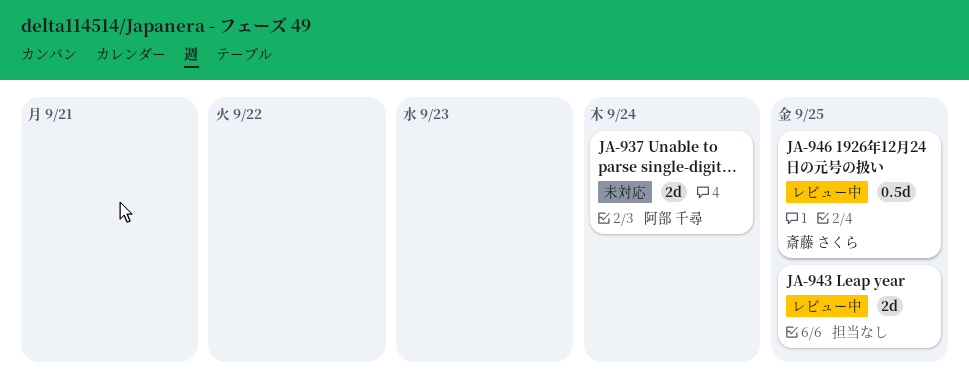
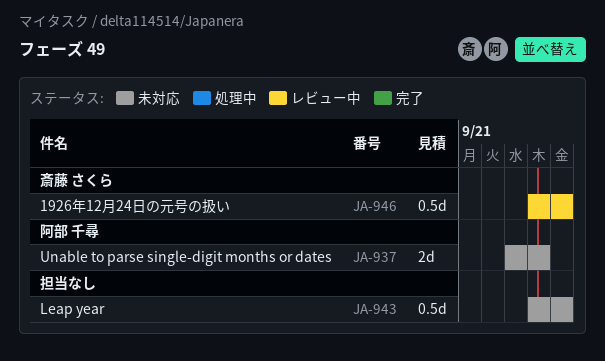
JA-943, status: レビュー中 -> 未対応
JA-943, estimate: 2d -> 0.5d

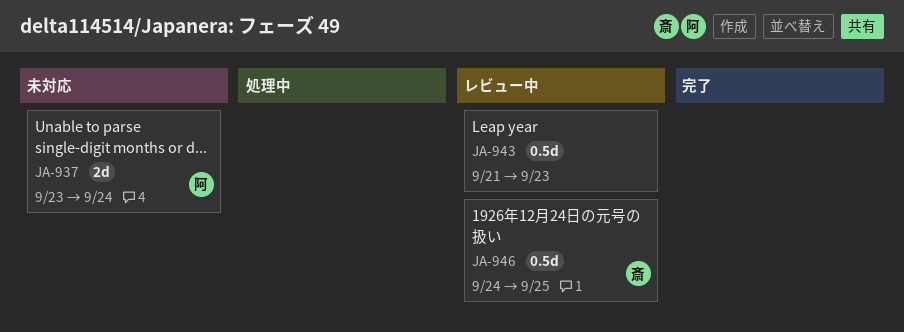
JA-943, status: 未対応 -> レビュー中
JA-943, start: Sep 24 -> Sep 21
JA-943, due: Sep 25 -> Sep 23

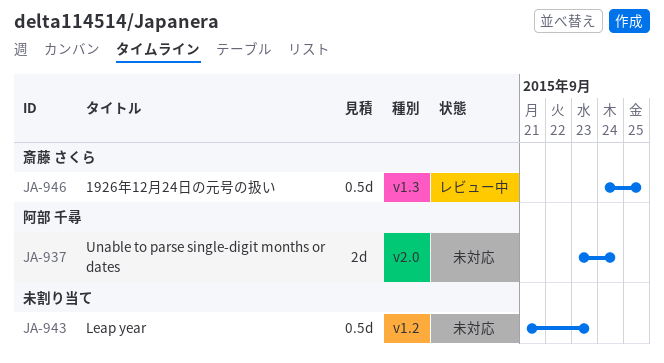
JA-943, status: レビュー中 -> 未対応

